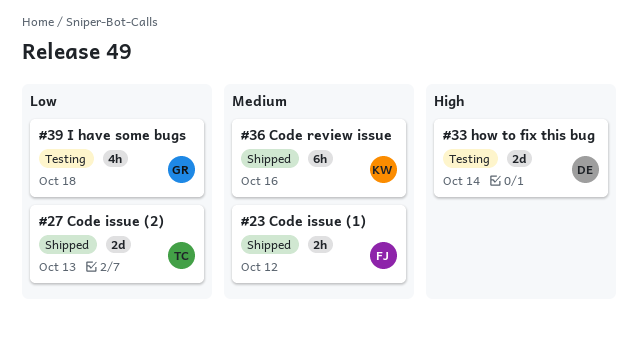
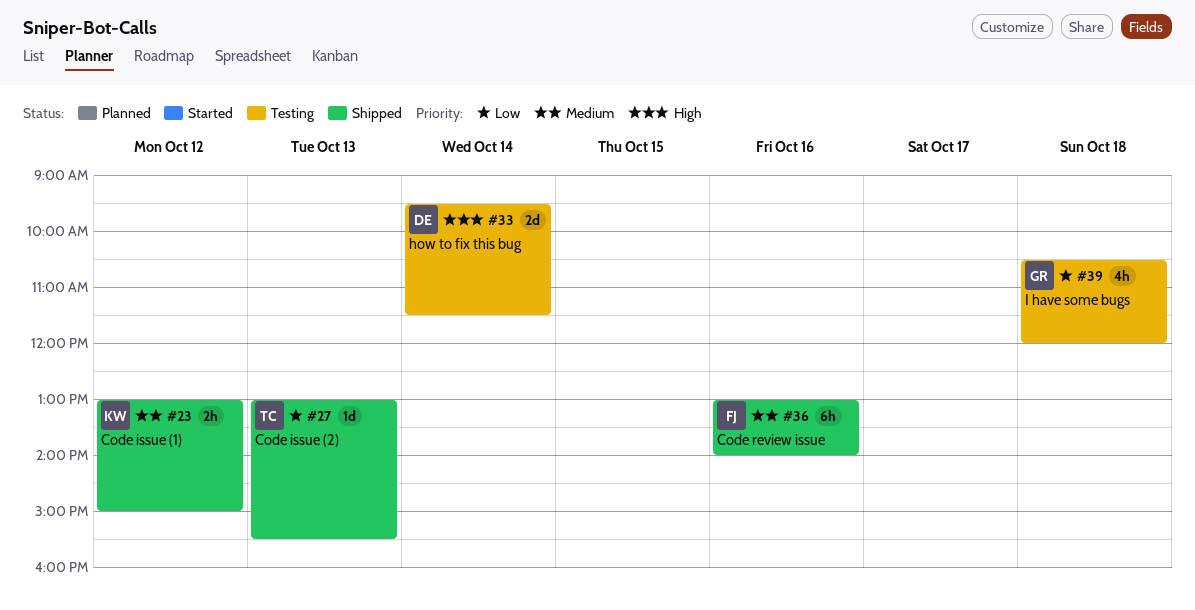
#23, owner: FJ -> KW
#27, estimate: 2d -> 1d
#36, owner: KW -> FJ

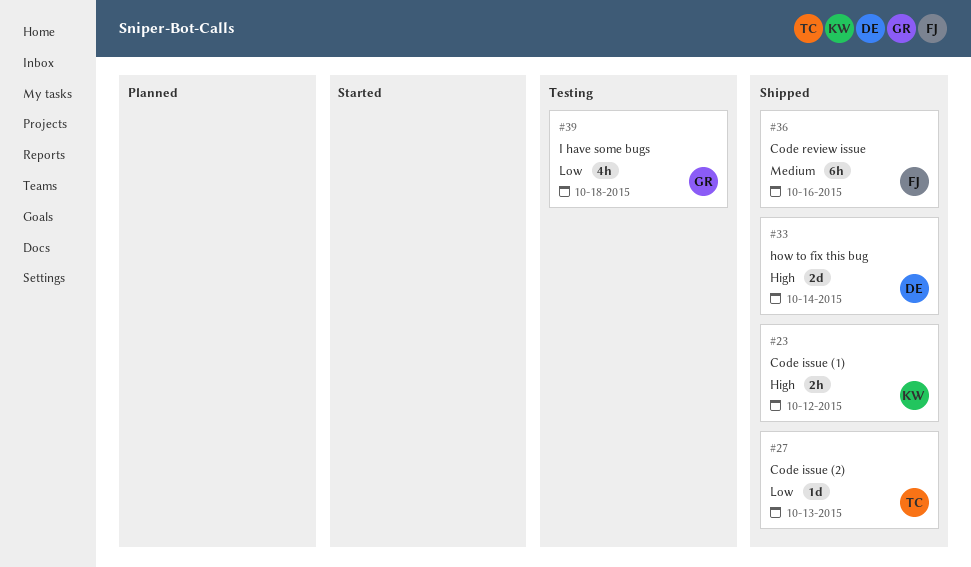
#23, priority: Medium -> High
#33, status: Testing -> Shipped

